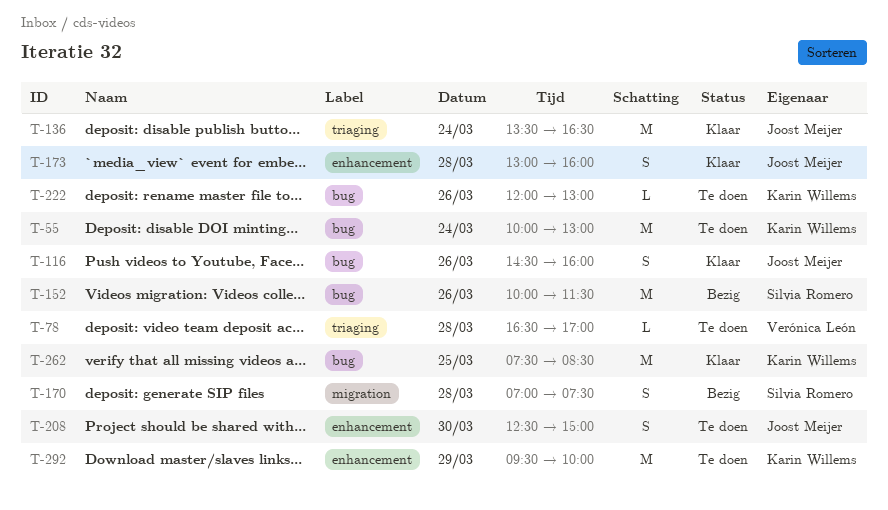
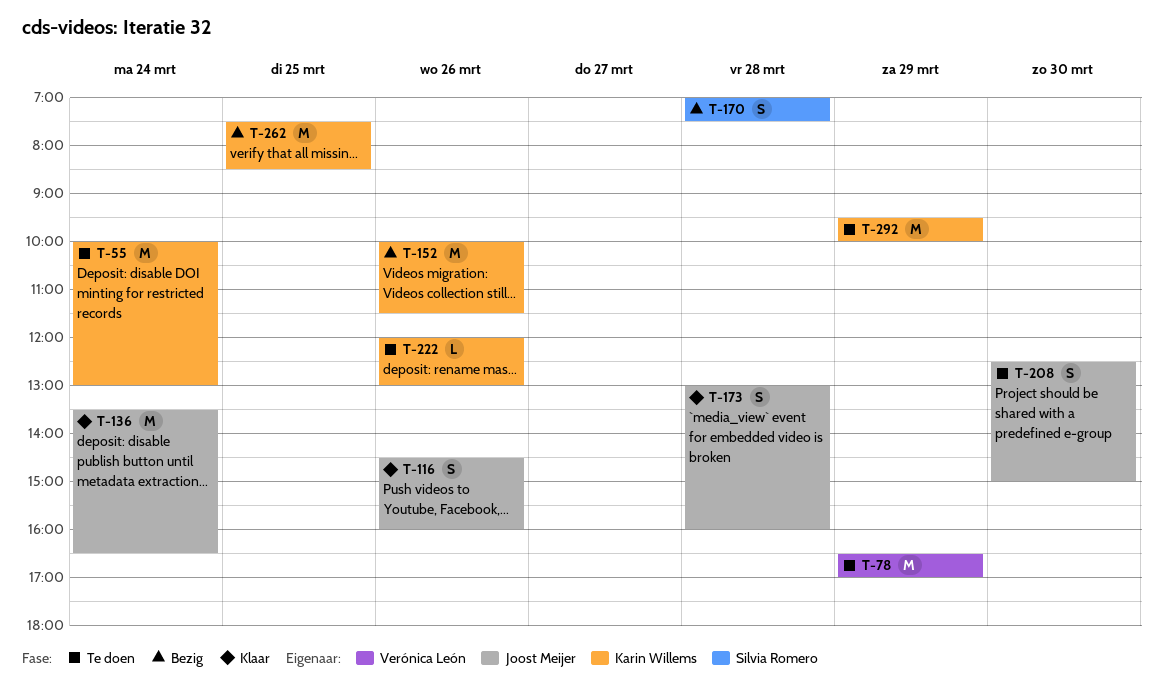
T-78, estimate: L -> M
T-78, day: Mar 28 -> Mar 29
T-152, owner: Silvia Romero -> Karin Willems
T-262, status: Klaar -> Bezig

